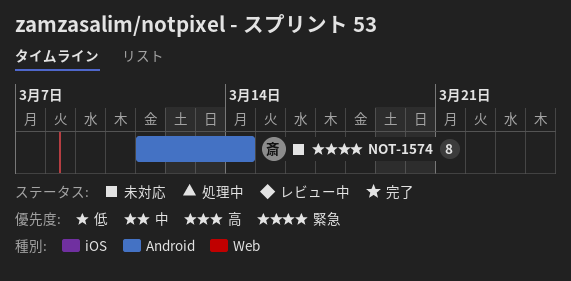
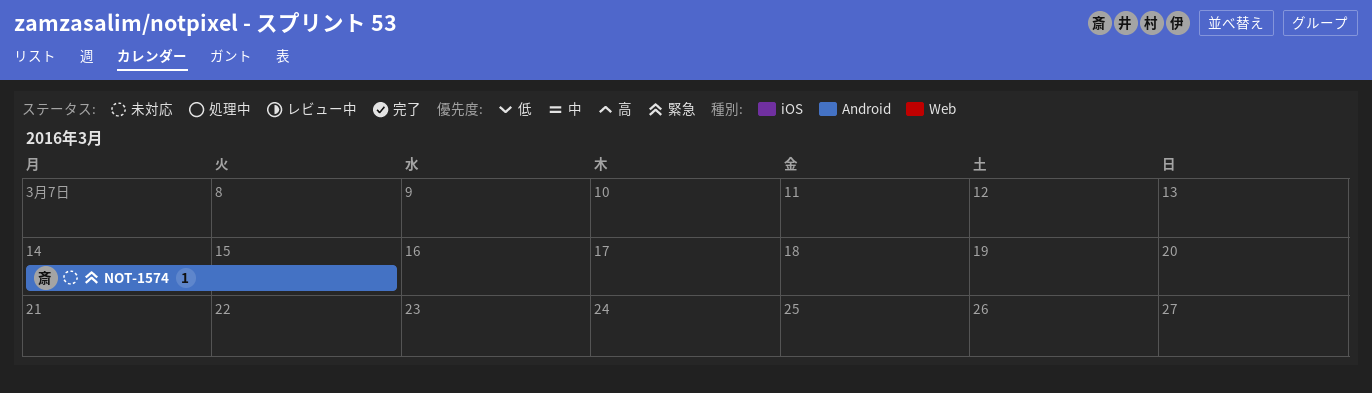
NOT-1574, estimate: 8 -> 1
NOT-1574, start: Mar 11 -> Mar 14
NOT-1574, due: Mar 14 -> Mar 15

